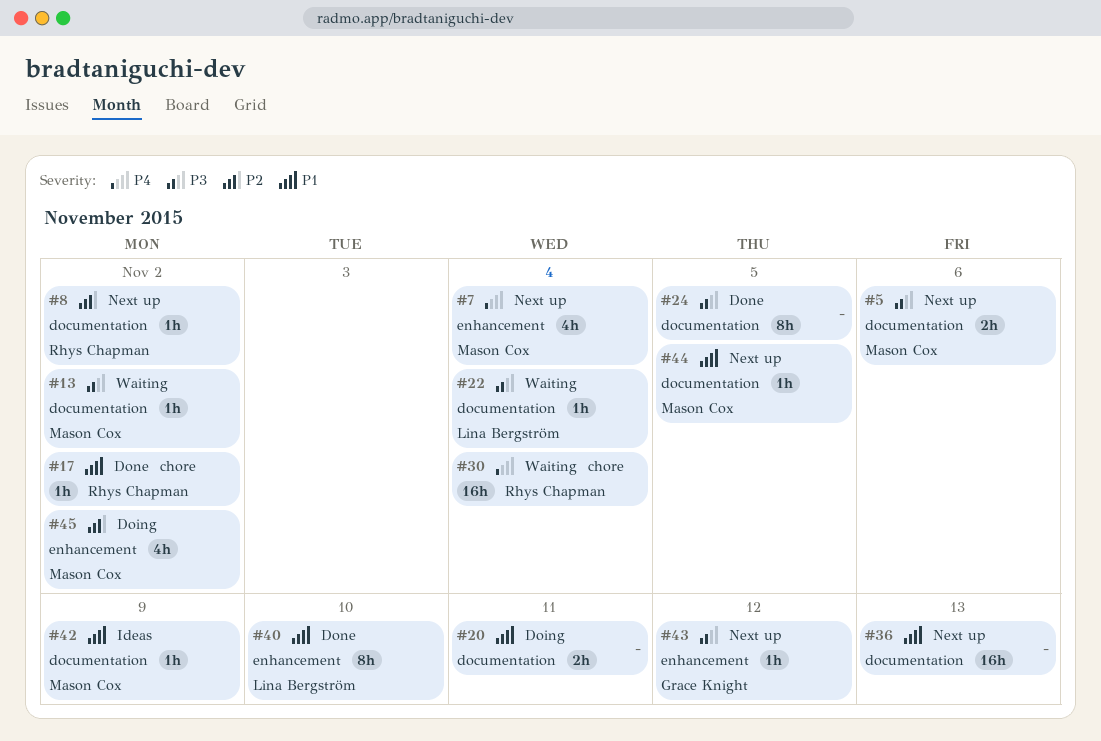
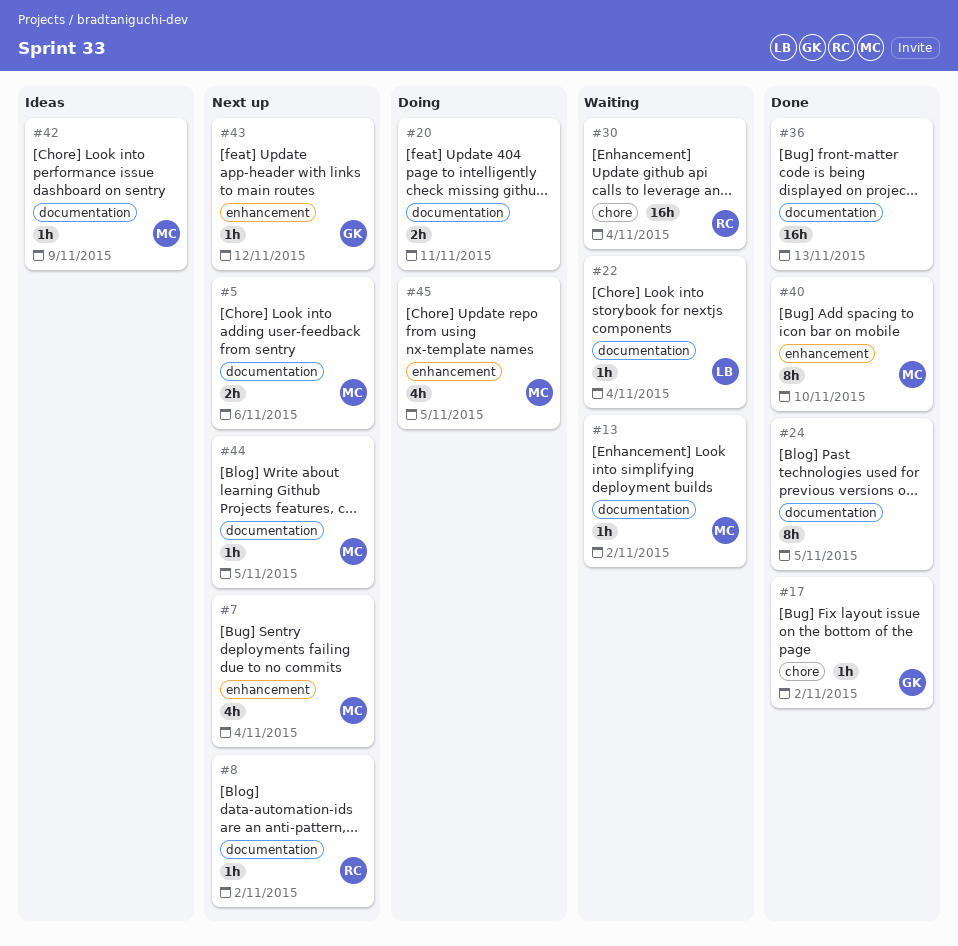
#17, owner: Rhys Chapman -> Grace Knight
#36, status: Next up -> Done
#40, owner: Lina Bergström -> Mason Cox
#45, due: Nov 2 -> Nov 5

